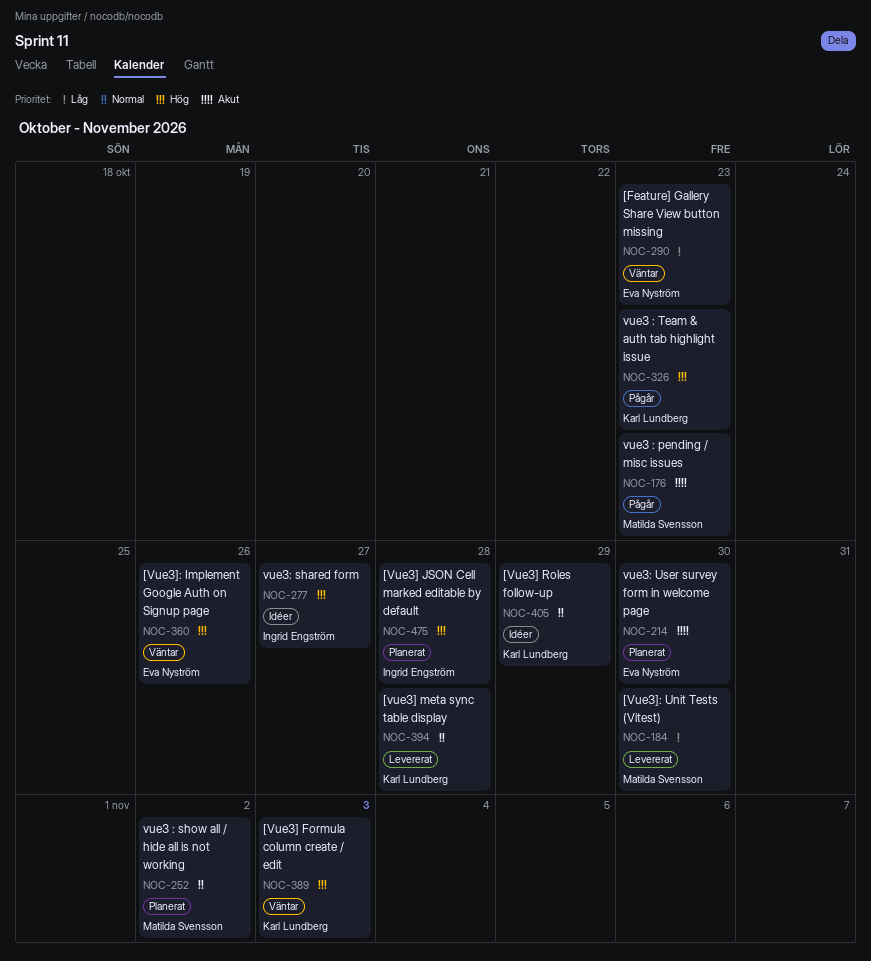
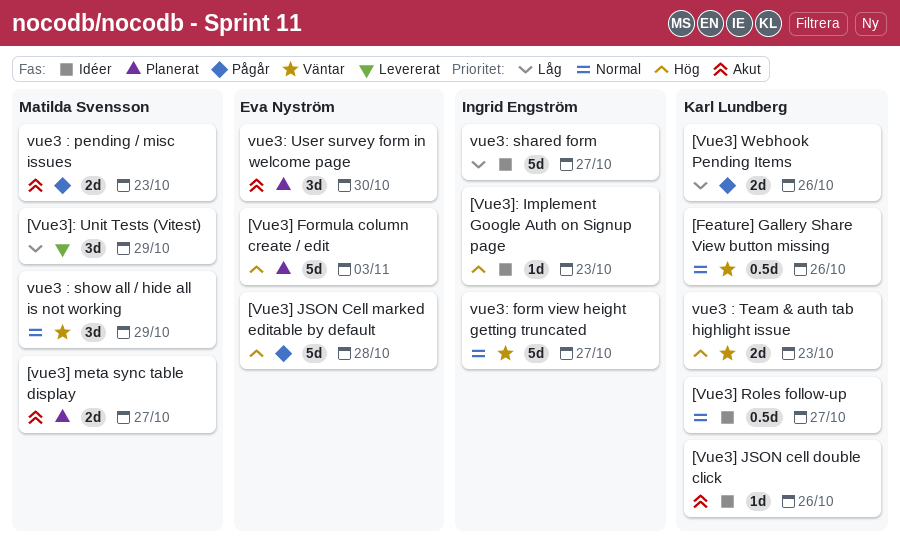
[Feature] Gallery Share View button missing, owner: Eva Nyström -> Karl Lundberg
[Feature] Gallery Share View button missing, priority: Låg -> Normal
[Feature] Gallery Share View button missing, due: Oct 23 -> Oct 26
[Vue3] Formula column create / edit, status: Väntar -> Planerat
[Vue3] Formula column create / edit, owner: Karl Lundberg -> Eva Nyström
[Vue3] JSON cell double click: none -> present
[Vue3] JSON Cell marked editable by default, status: Planerat -> Pågår
[Vue3] JSON Cell marked editable by default, owner: Ingrid Engström -> Eva Nyström
[vue3] meta sync table display, status: Levererat -> Planerat
[vue3] meta sync table display, owner: Karl Lundberg -> Matilda Svensson
[vue3] meta sync table display, priority: Normal -> Akut
[vue3] meta sync table display, due: Oct 28 -> Oct 27
[Vue3] Roles follow-up, due: Oct 29 -> Oct 27
[Vue3] Webhook Pending Items: none -> present
[Vue3]: Implement Google Auth on Signup page, status: Väntar -> Idéer
[Vue3]: Implement Google Auth on Signup page, owner: Eva Nyström -> Ingrid Engström
[Vue3]: Implement Google Auth on Signup page, due: Oct 26 -> Oct 23
[Vue3]: Unit Tests (Vitest), due: Oct 30 -> Oct 29
vue3 : show all / hide all is not working, status: Planerat -> Väntar
vue3 : show all / hide all is not working, due: Nov 2 -> Oct 29
vue3 : Team & auth tab highlight issue, status: Pågår -> Väntar
vue3: form view height getting truncated: none -> present
vue3: shared form, priority: Hög -> Låg

